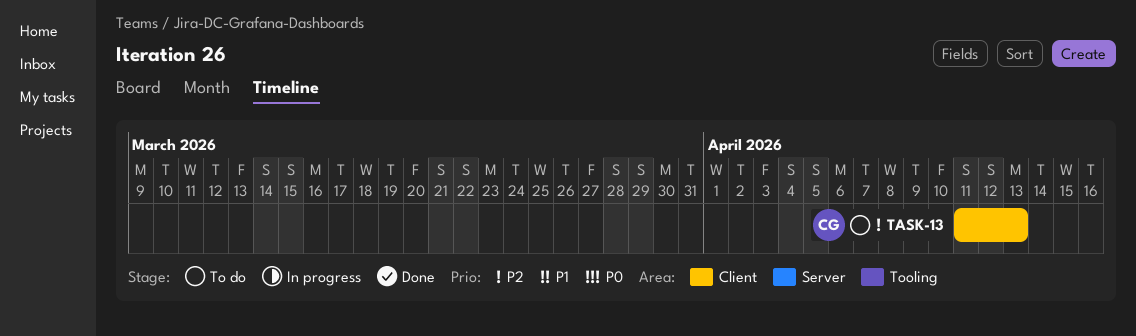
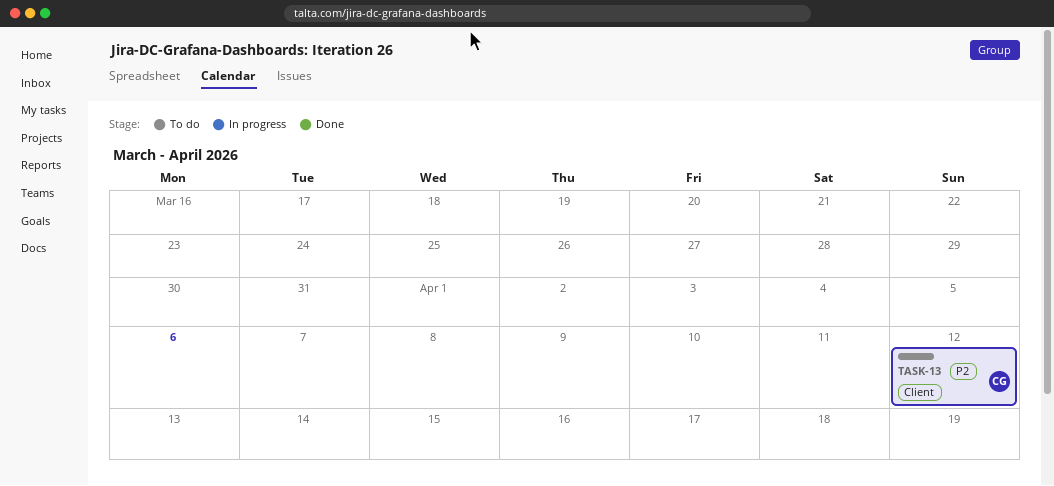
TASK-13, due: Apr 13 -> Apr 12

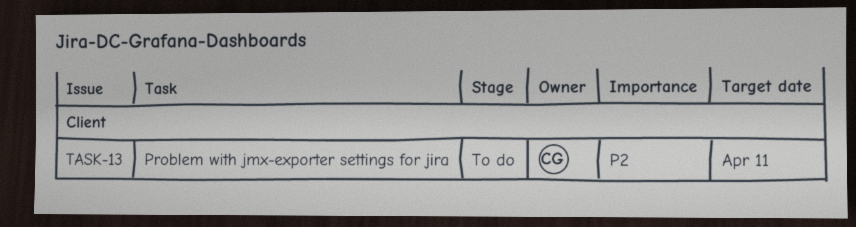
TASK-13, due: Apr 12 -> Apr 11

